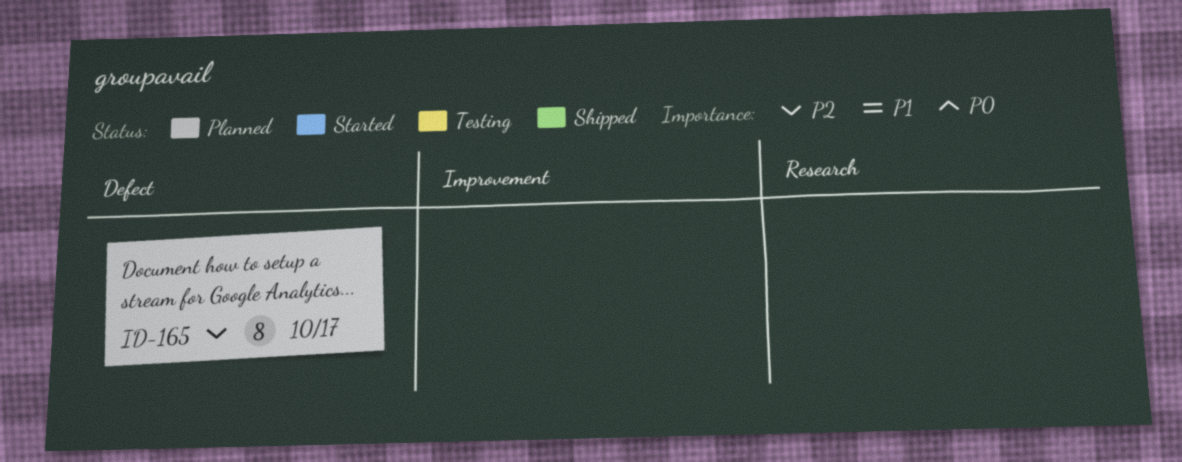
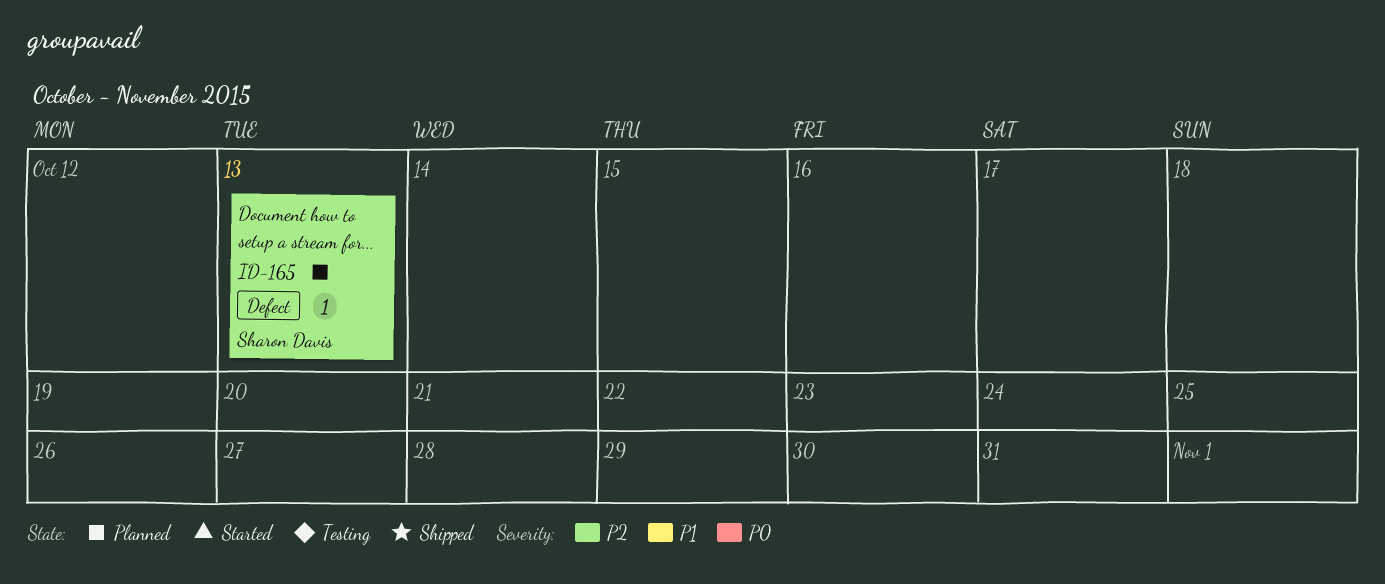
ID-165, estimate: 8 -> 1
ID-165, due: Oct 17 -> Oct 13

